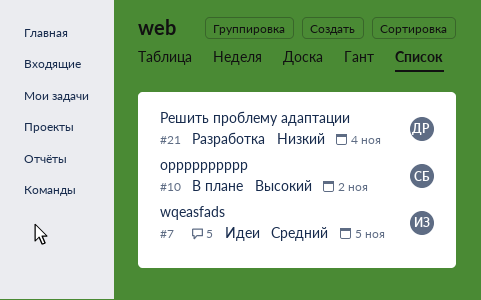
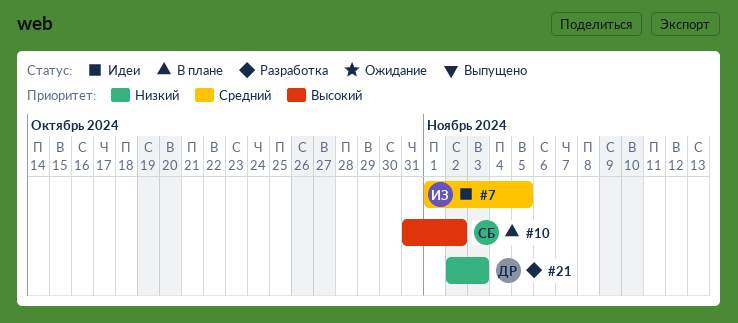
#21, due: Nov 4 -> Nov 3

